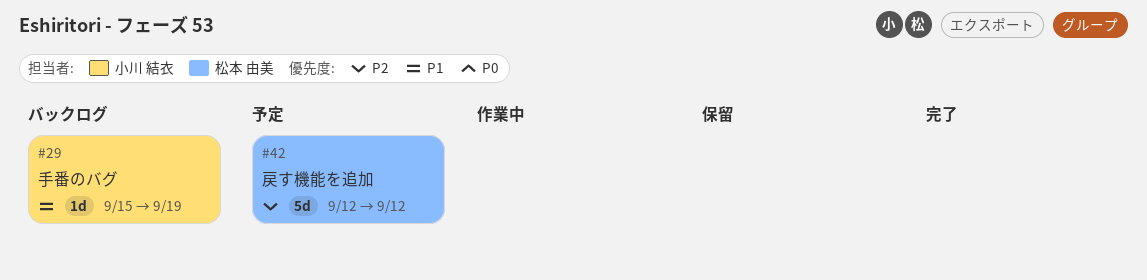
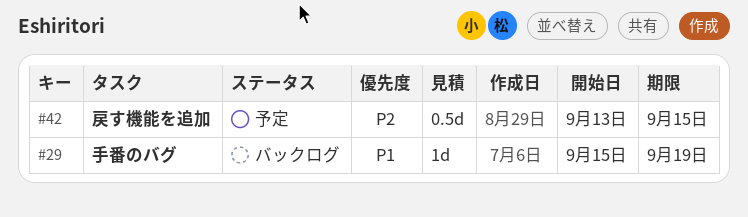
#42, estimate: 5d -> 0.5d
#42, start: Sep 12 -> Sep 13
#42, due: Sep 12 -> Sep 15

